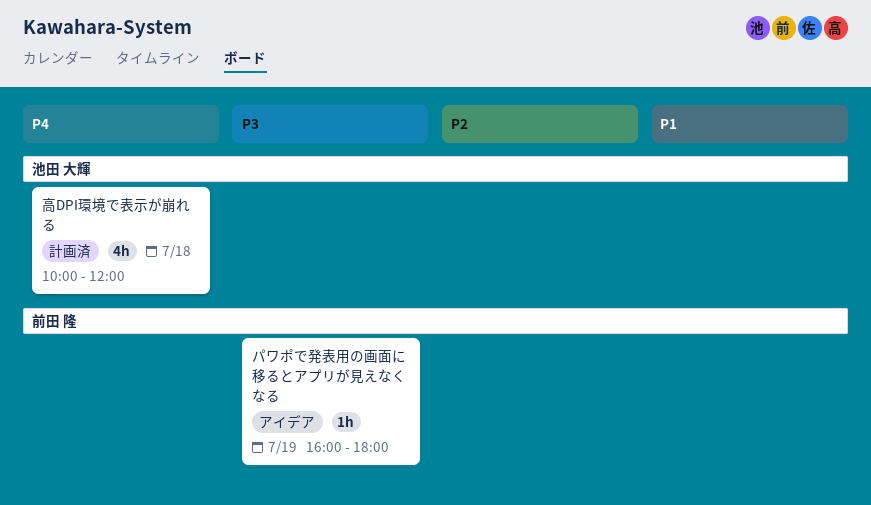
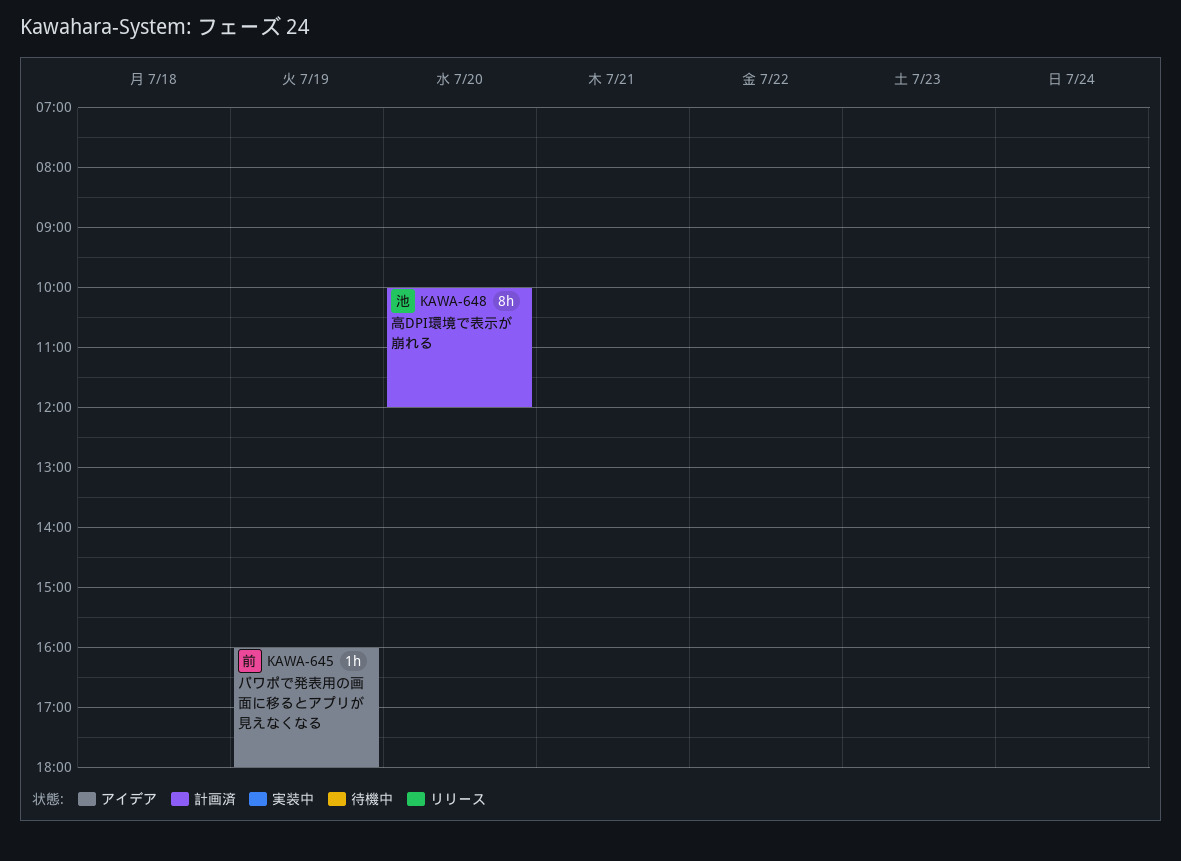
高DPI環境で表示が崩れる, estimate: 4h -> 8h
高DPI環境で表示が崩れる, day: Jul 18 -> Jul 20

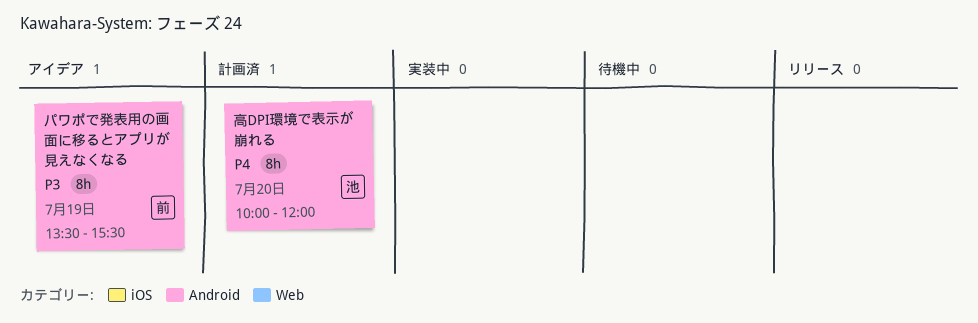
パワポで発表用の画面に移るとアプリが見えなくなる, estimate: 1h -> 8h
パワポで発表用の画面に移るとアプリが見えなくなる, begins: 16:00 -> 13:30
パワポで発表用の画面に移るとアプリが見えなくなる, ends: 18:00 -> 15:30

